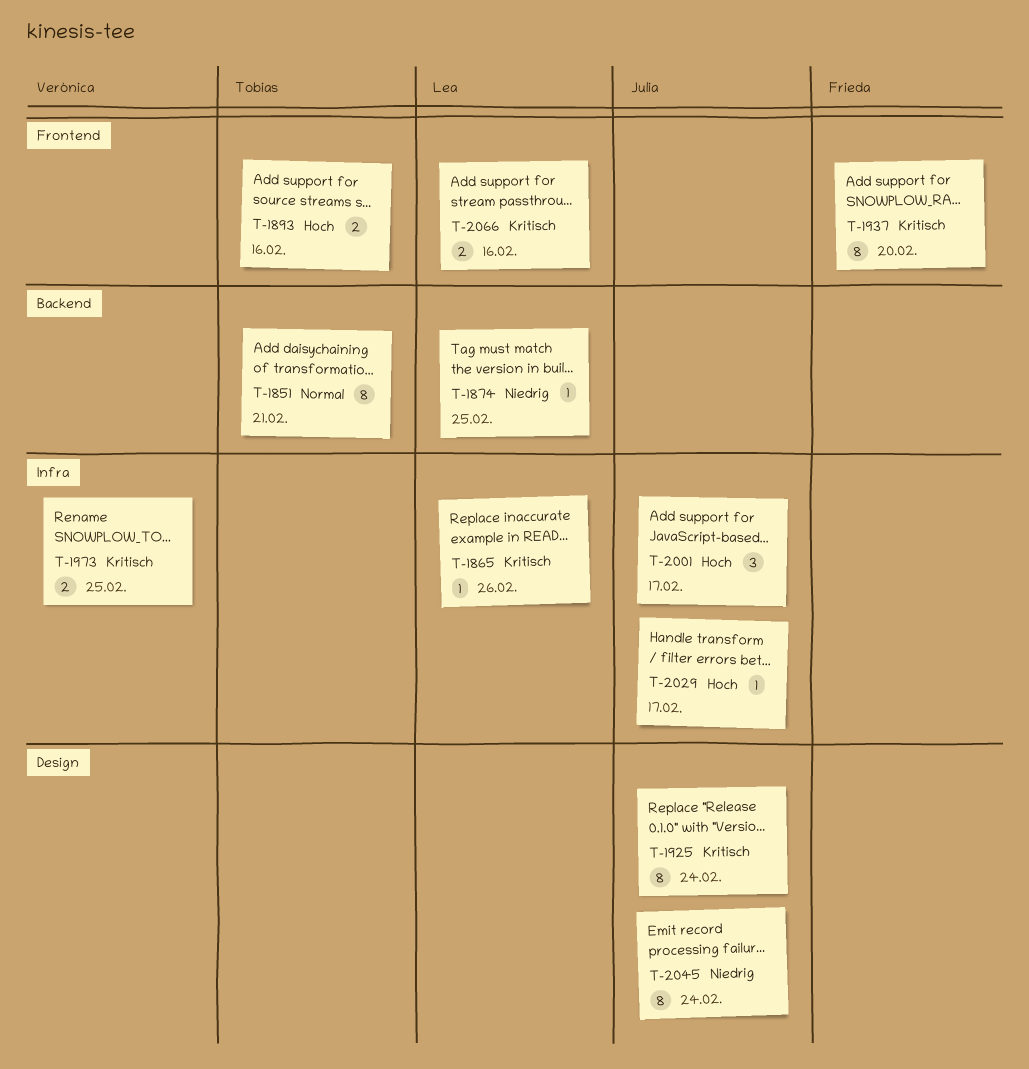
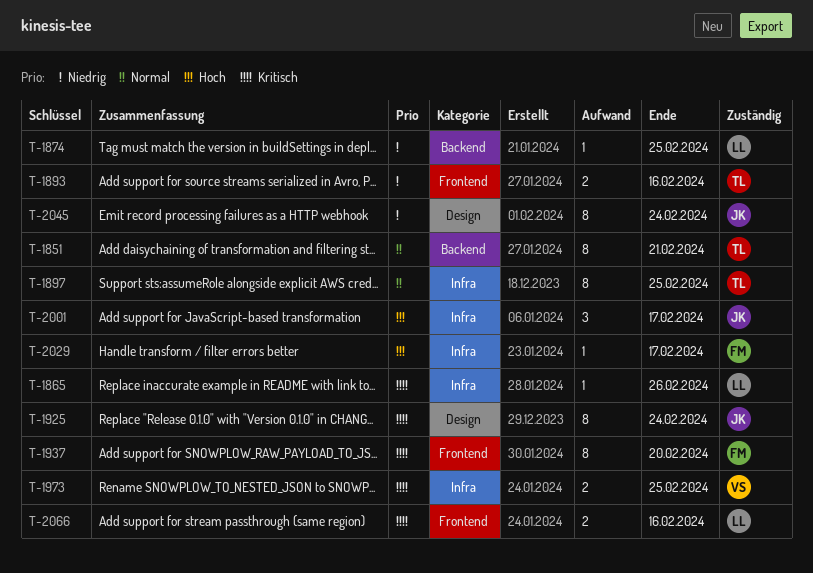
T-1893, priority: Hoch -> Niedrig
T-1897: none -> present
T-2029, owner: Julia -> Frieda

